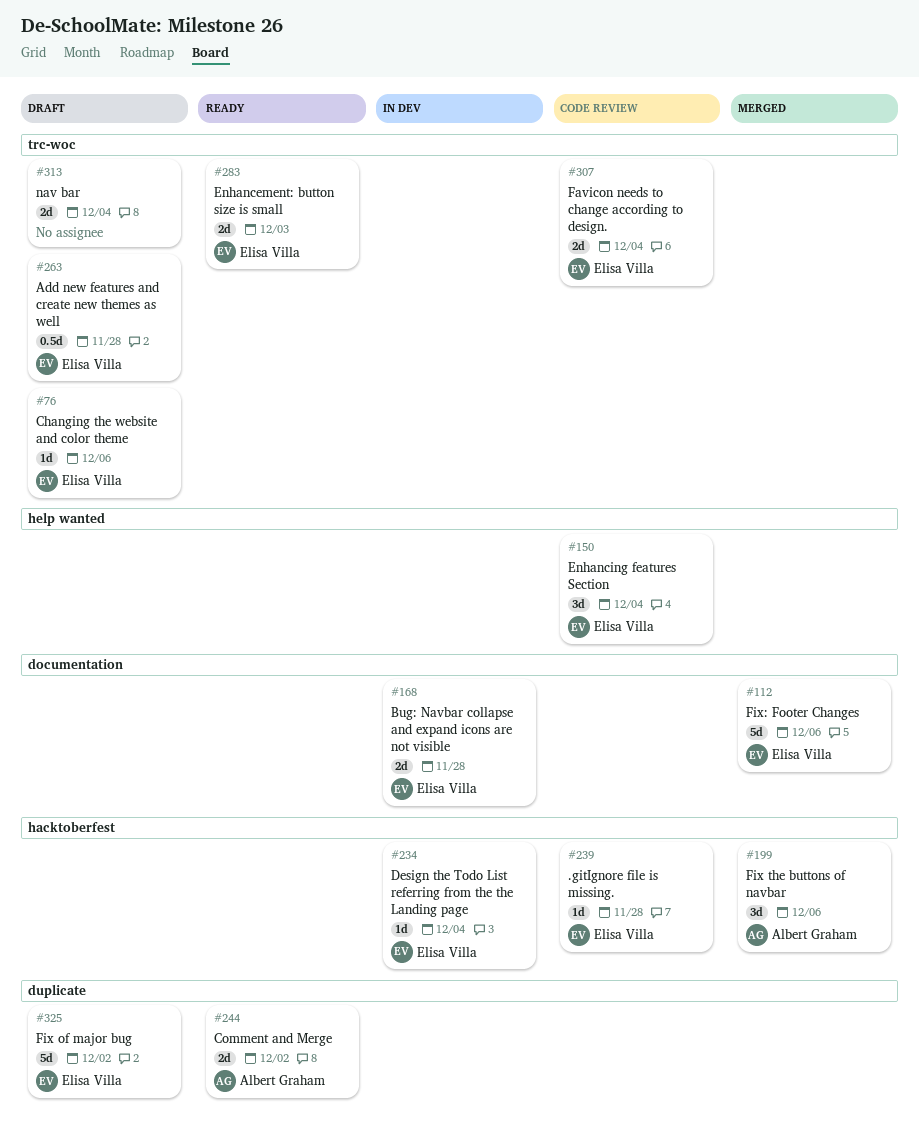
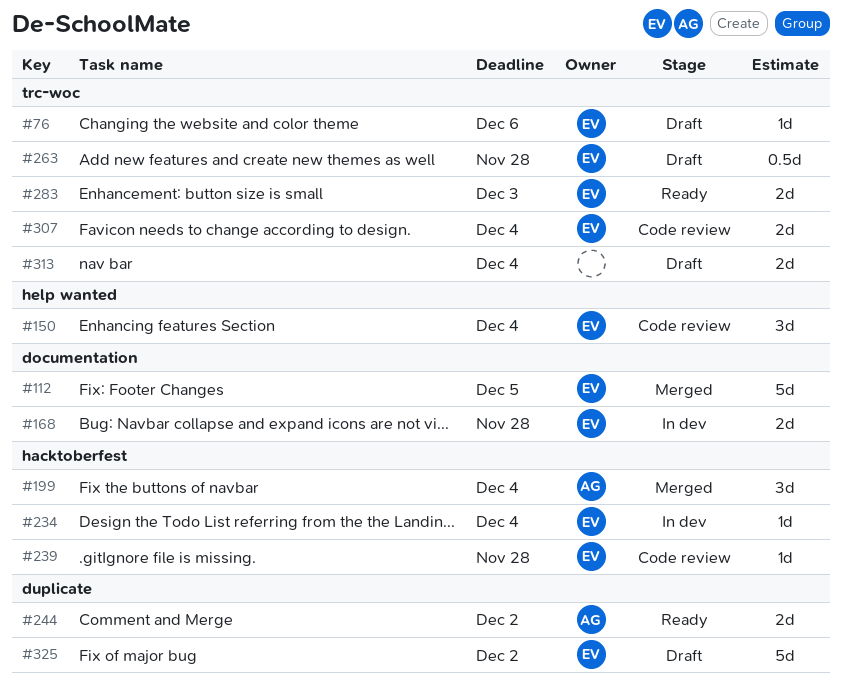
#112, due: Dec 6 -> Dec 5
#199, due: Dec 6 -> Dec 4

